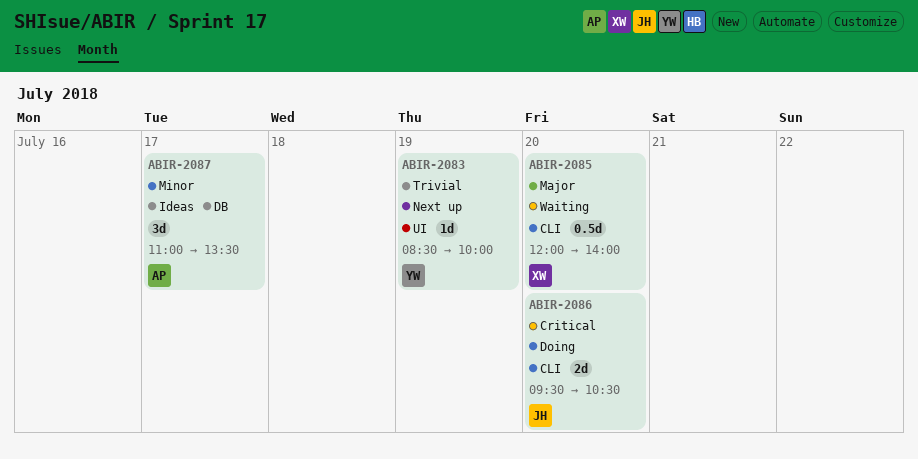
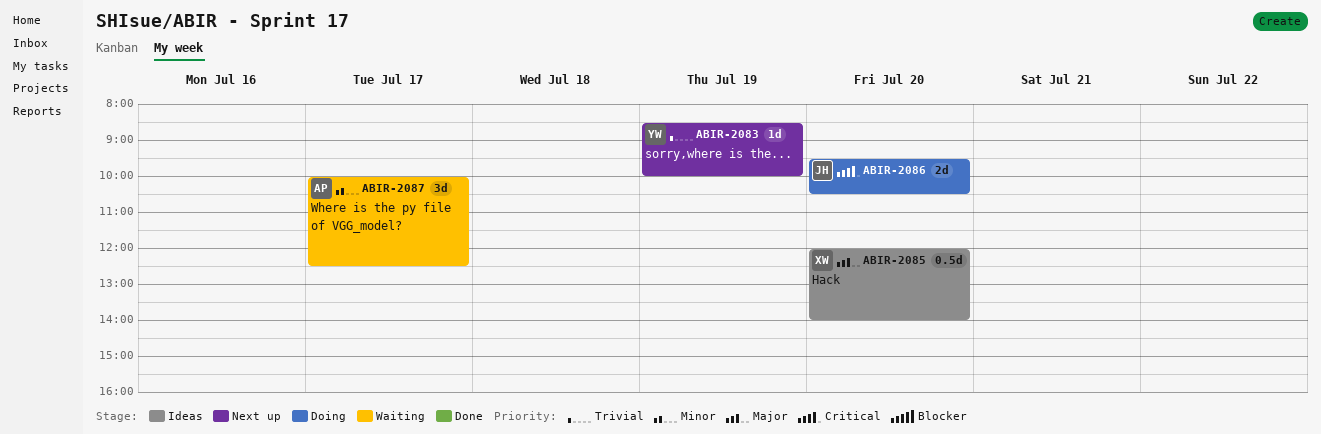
ABIR-2085, status: Waiting -> Ideas
ABIR-2087, status: Ideas -> Waiting
ABIR-2087, begins: 11:00 -> 10:00
ABIR-2087, ends: 13:30 -> 12:30

